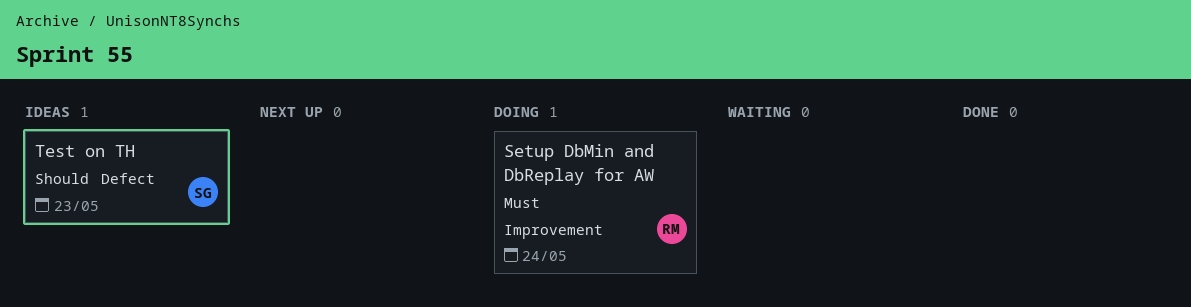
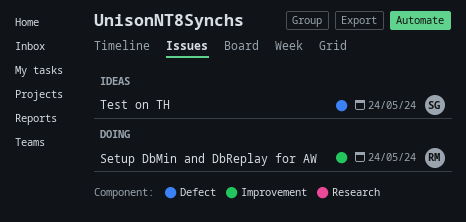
Test on TH, due: May 23 -> May 24

